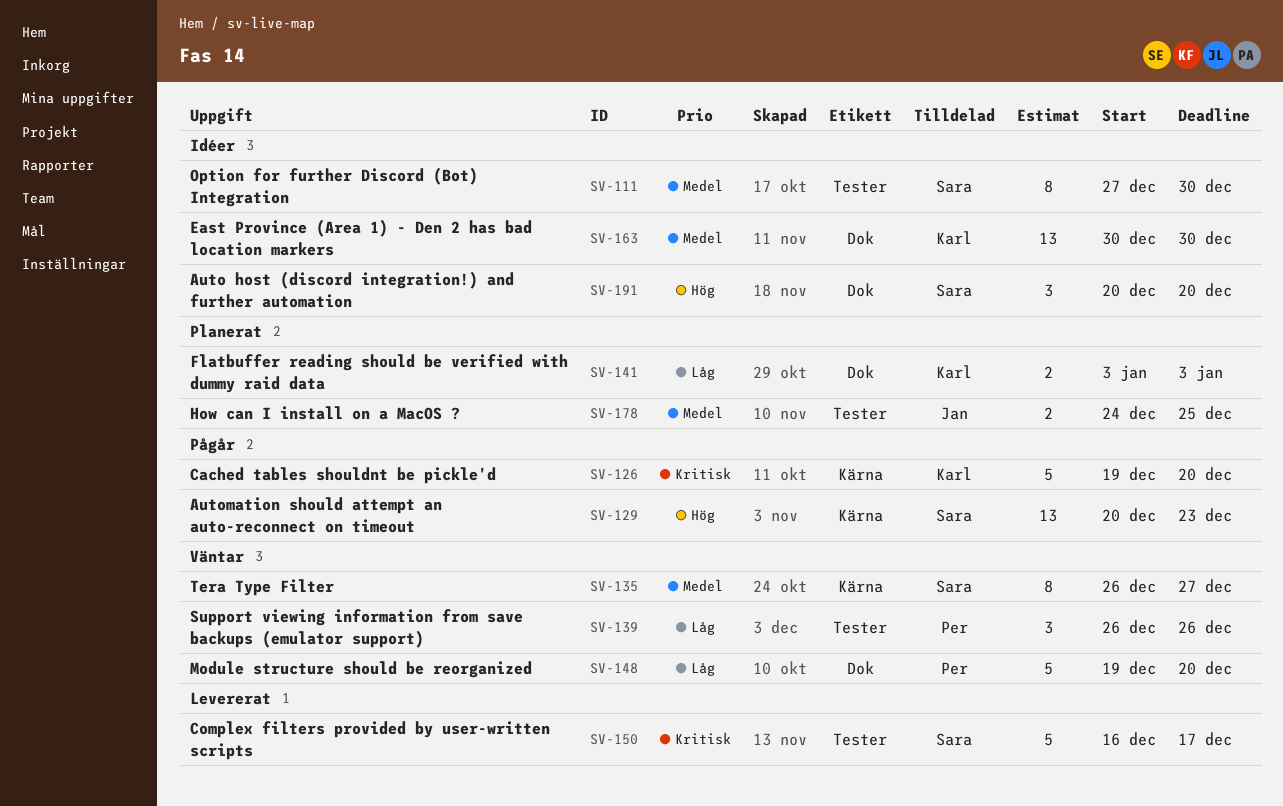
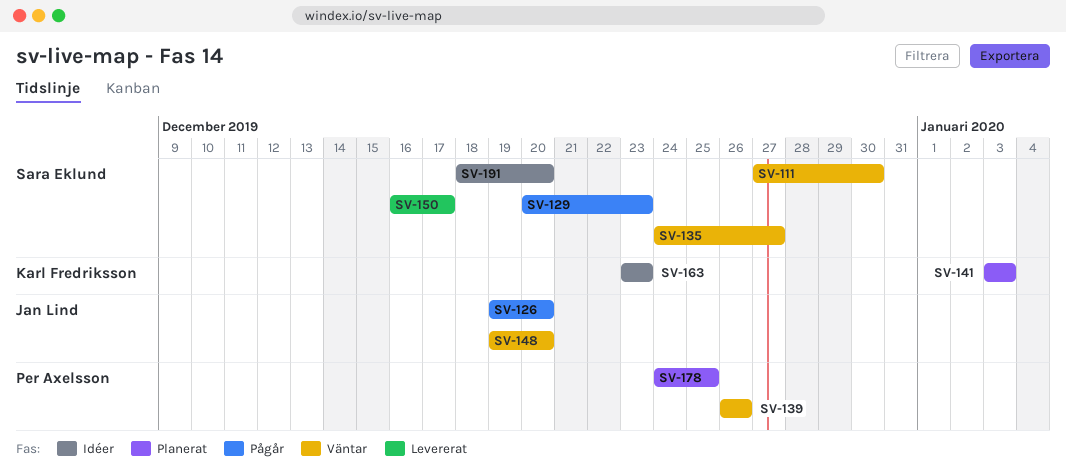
SV-111, status: Idéer -> Väntar
SV-126, owner: Karl Fredriksson -> Jan Lind
SV-135, start: Dec 26 -> Dec 24
SV-148, owner: Per Axelsson -> Jan Lind
SV-163, start: Dec 30 -> Dec 23
SV-163, due: Dec 30 -> Dec 23
SV-178, owner: Jan Lind -> Per Axelsson
SV-191, start: Dec 20 -> Dec 18

